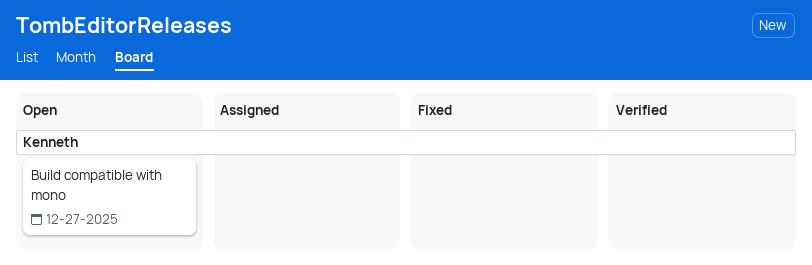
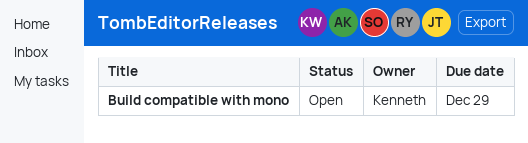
Build compatible with mono, due: Dec 27 -> Dec 29

